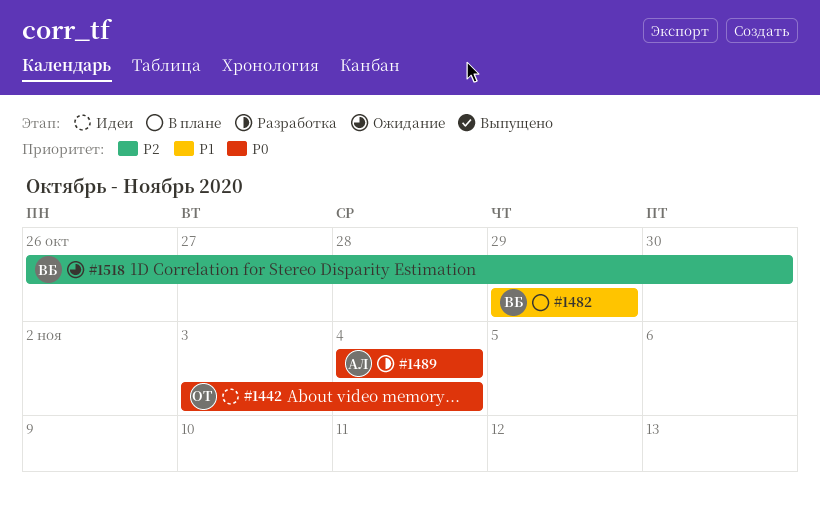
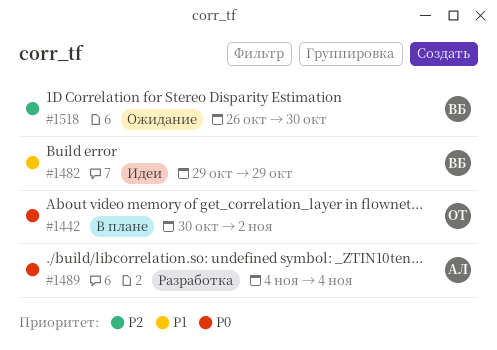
#1442, status: Идеи -> В плане
#1442, start: Nov 3 -> Oct 30
#1442, due: Nov 4 -> Nov 2
#1482, status: В плане -> Идеи

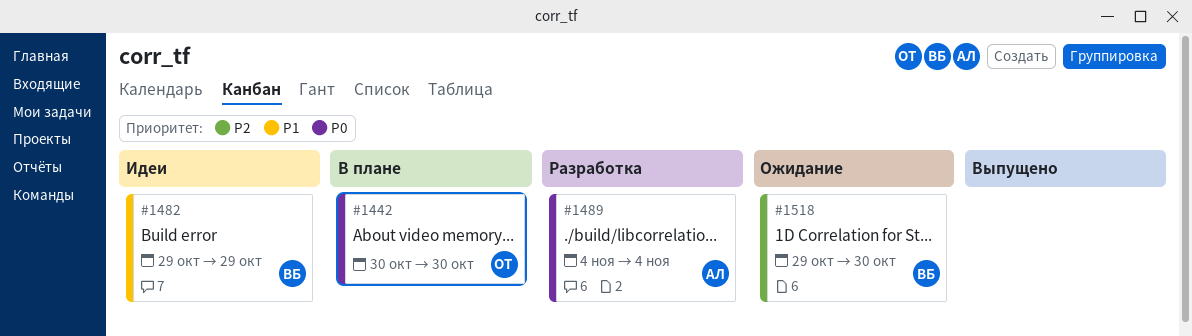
#1442, due: Nov 2 -> Oct 30
#1518, start: Oct 26 -> Oct 29

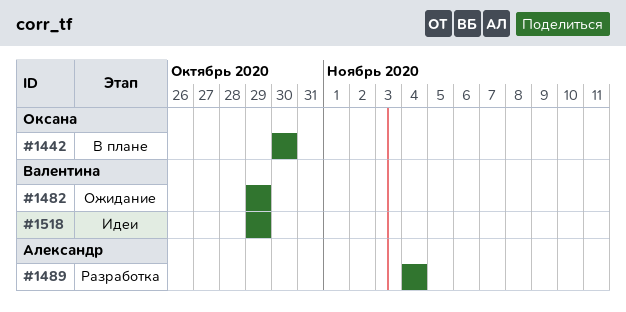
#1482, status: Идеи -> Ожидание
#1518, status: Ожидание -> Идеи
#1518, due: Oct 30 -> Oct 29

